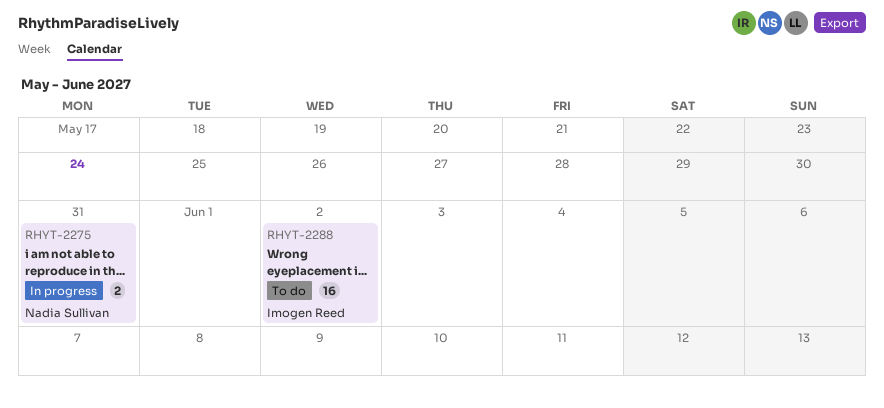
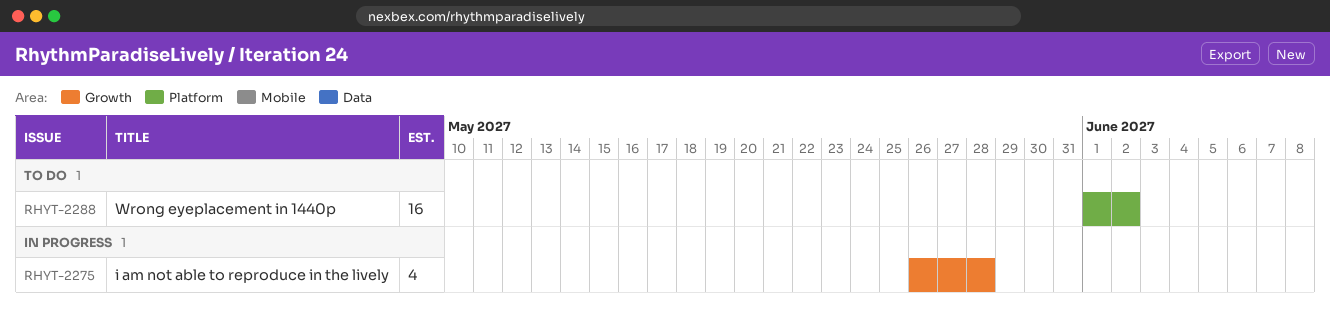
RHYT-2275, estimate: 2 -> 4
RHYT-2275, due: May 31 -> May 28

